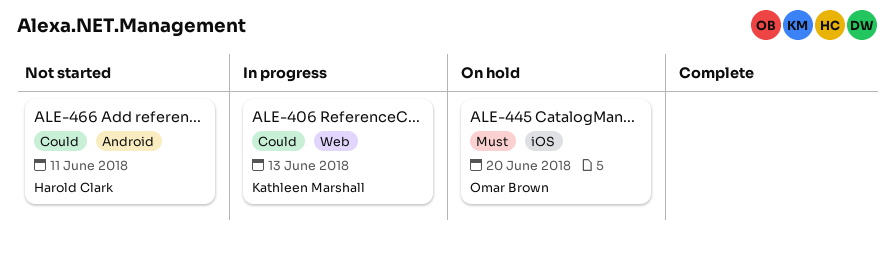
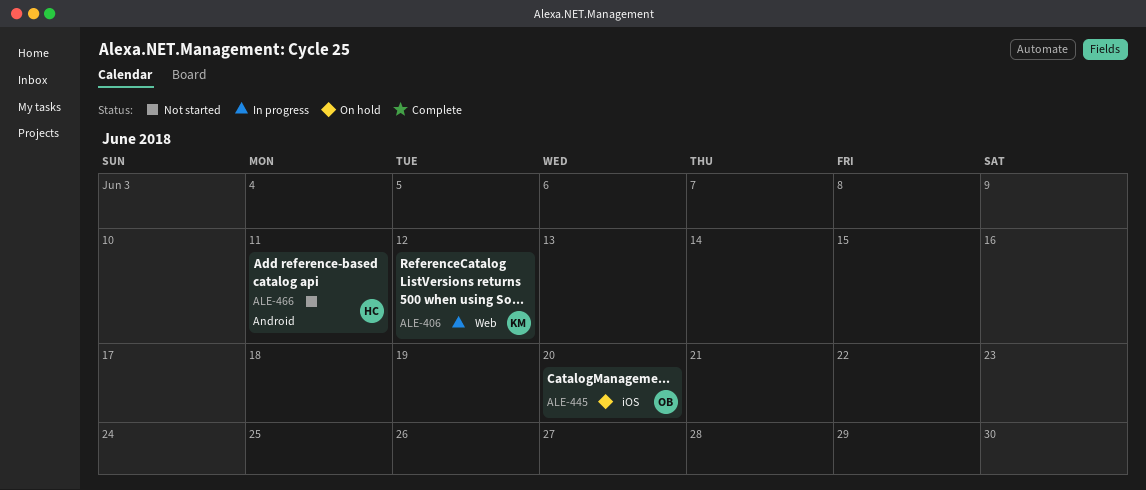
ALE-406, due: Jun 13 -> Jun 12

